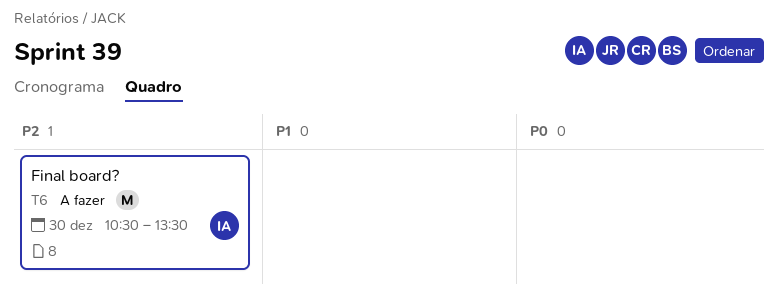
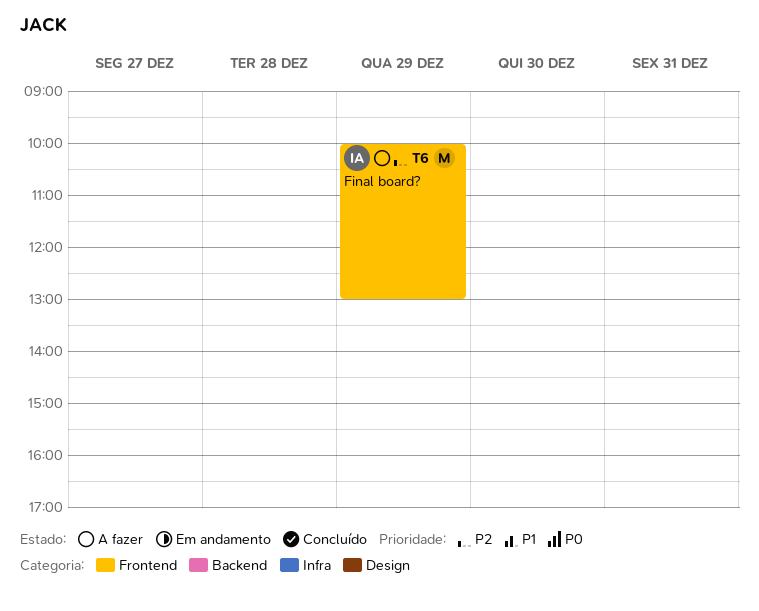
T6, day: Dec 30 -> Dec 29
T6, begins: 10:30 -> 10:00
T6, ends: 13:30 -> 13:00

